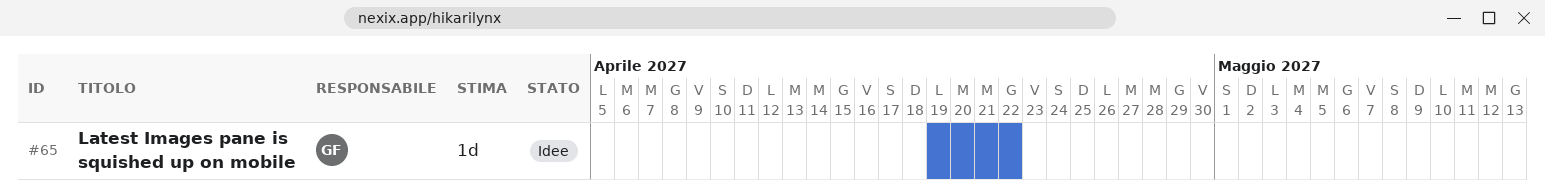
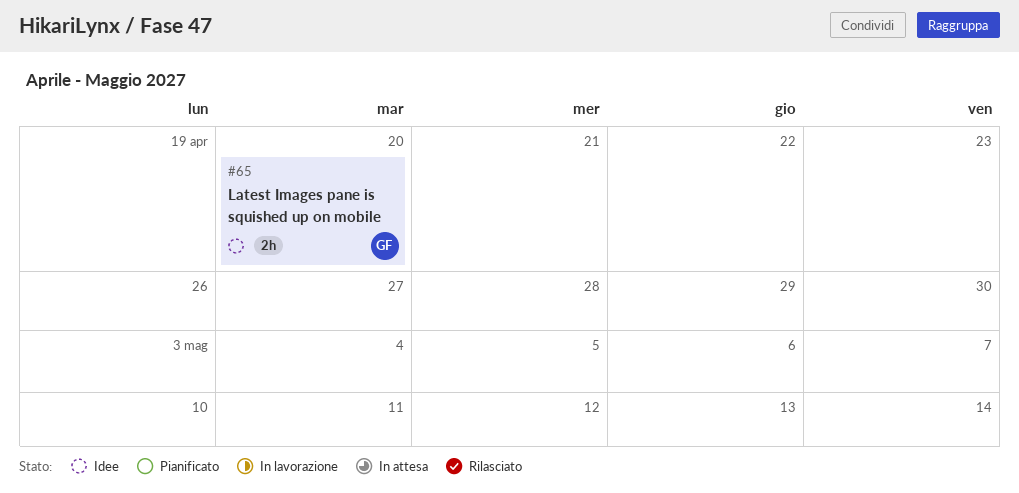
#65, estimate: 1d -> 2h
#65, due: Apr 22 -> Apr 20

